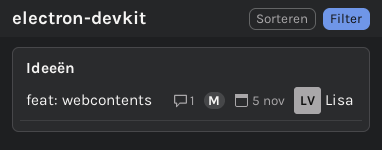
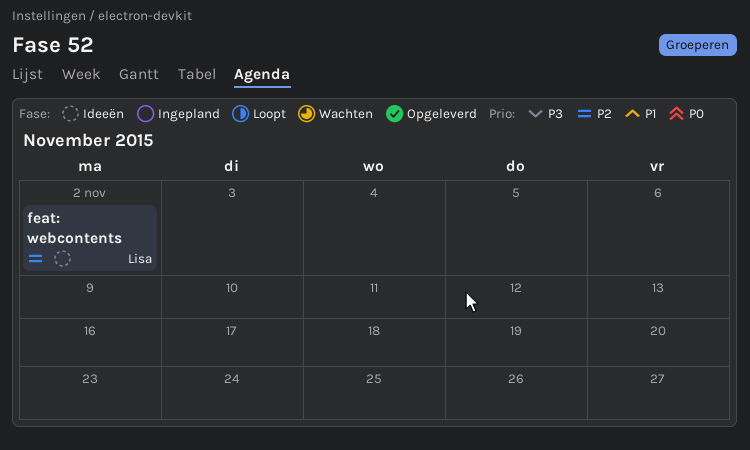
feat: webcontents, due: Nov 5 -> Nov 2

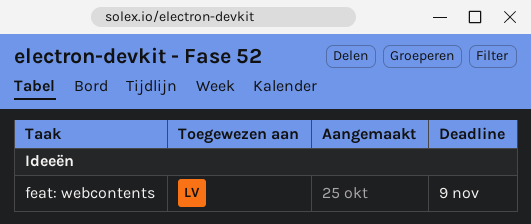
feat: webcontents, due: Nov 2 -> Nov 9

